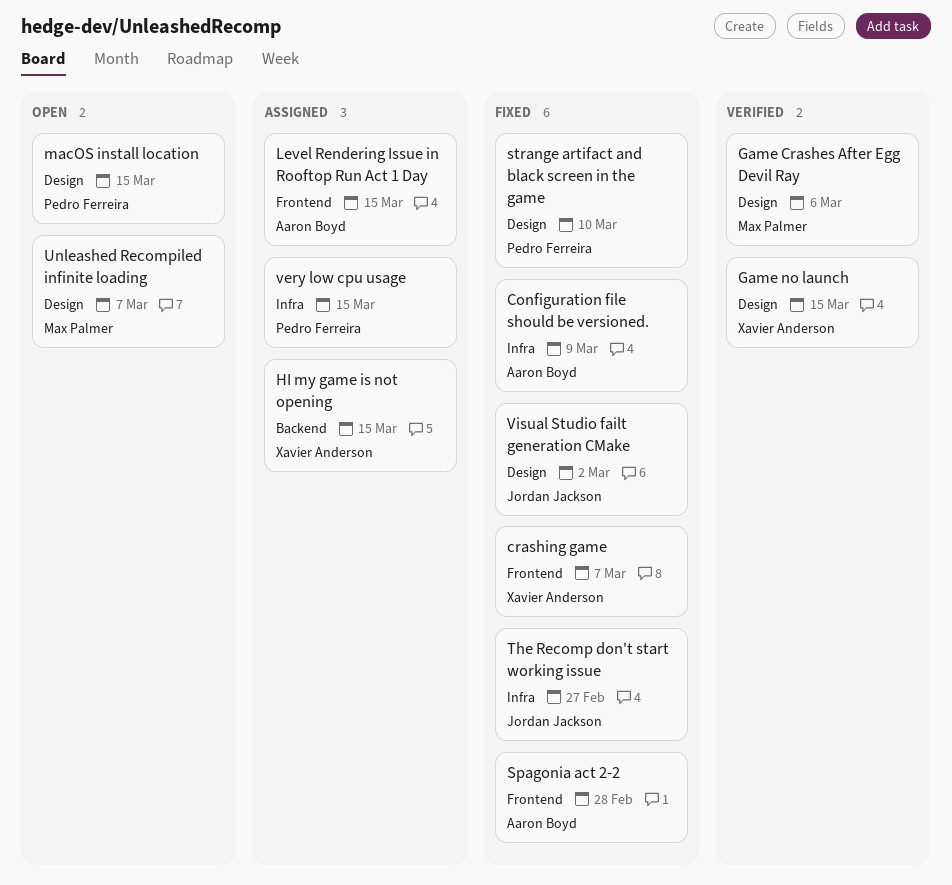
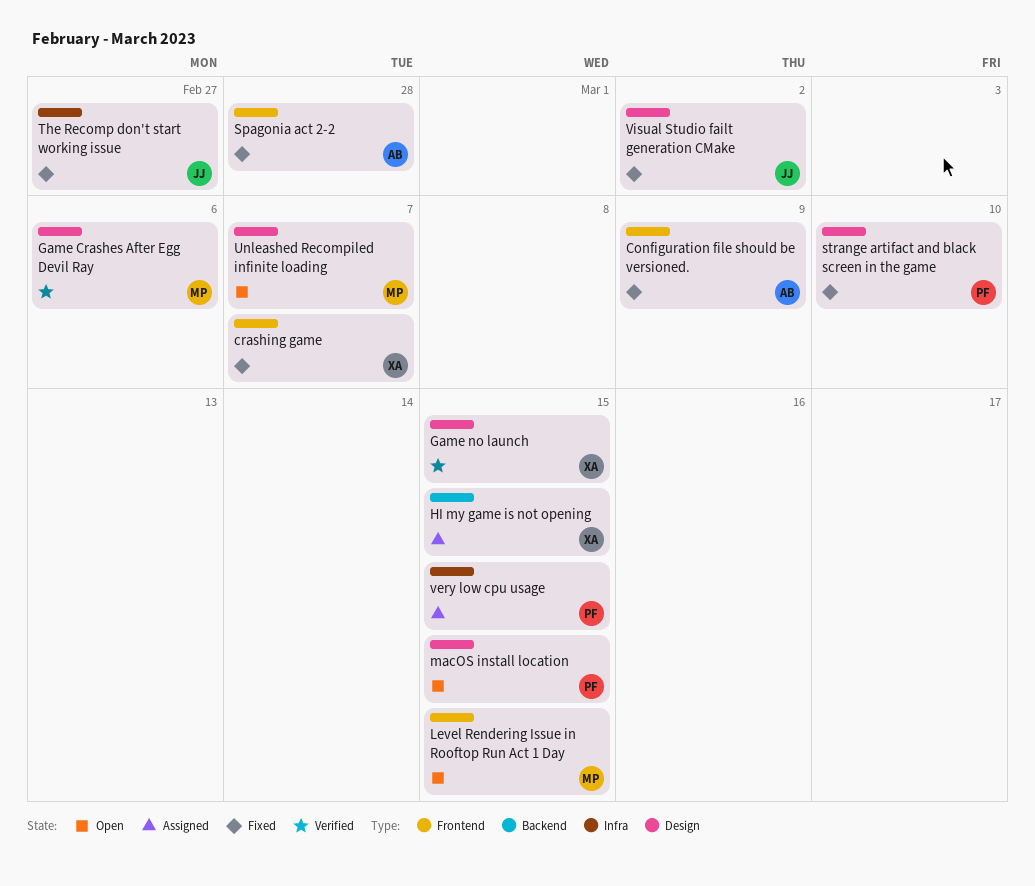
Configuration file should be versioned., label: Infra -> Frontend
Level Rendering Issue in Rooftop Run Act 1 Day, status: Assigned -> Open
Level Rendering Issue in Rooftop Run Act 1 Day, owner: Aaron Boyd -> Max Palmer

